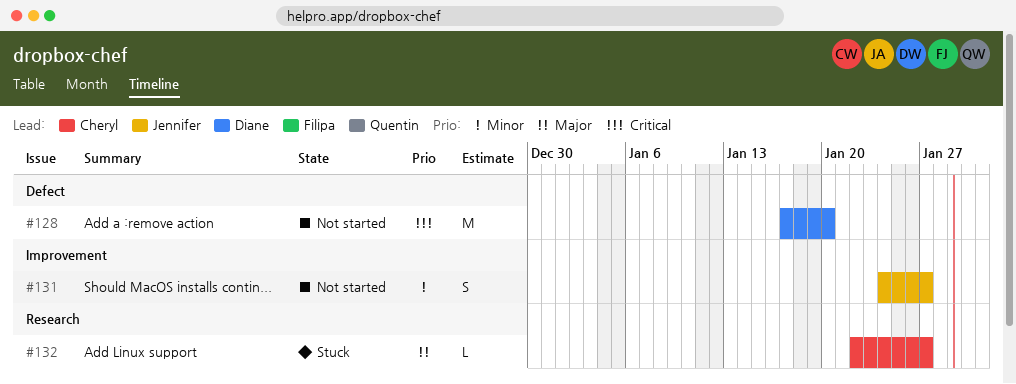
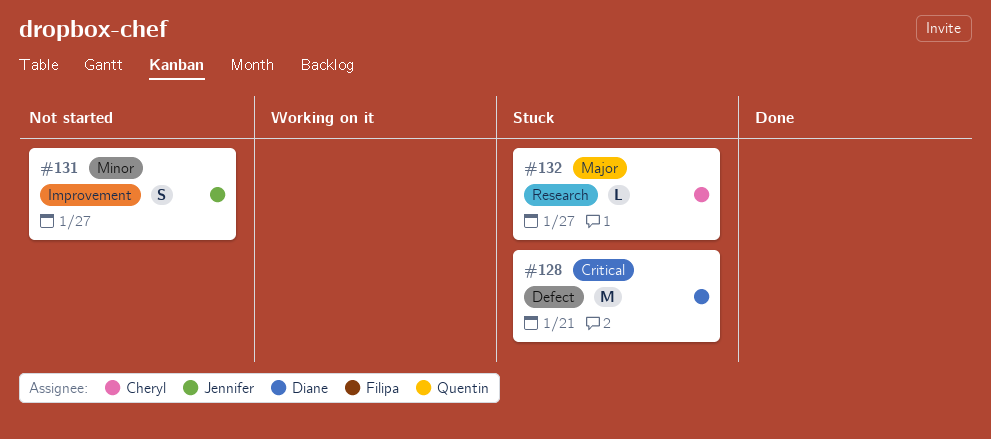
#128, status: Not started -> Stuck
#128, due: Jan 20 -> Jan 21

